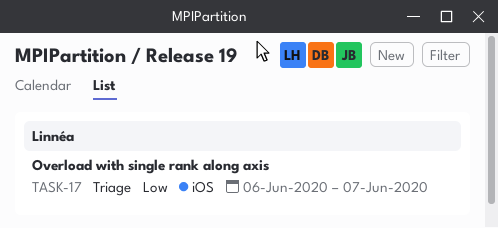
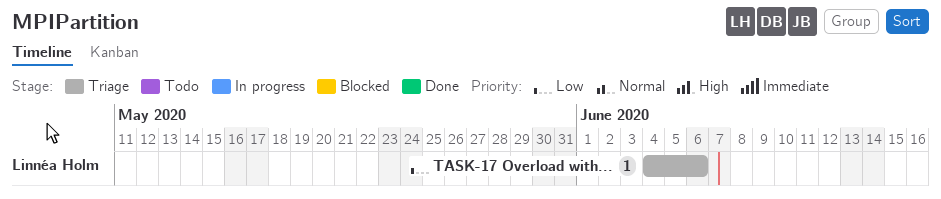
TASK-17, start: Jun 6 -> Jun 4
TASK-17, due: Jun 7 -> Jun 6

